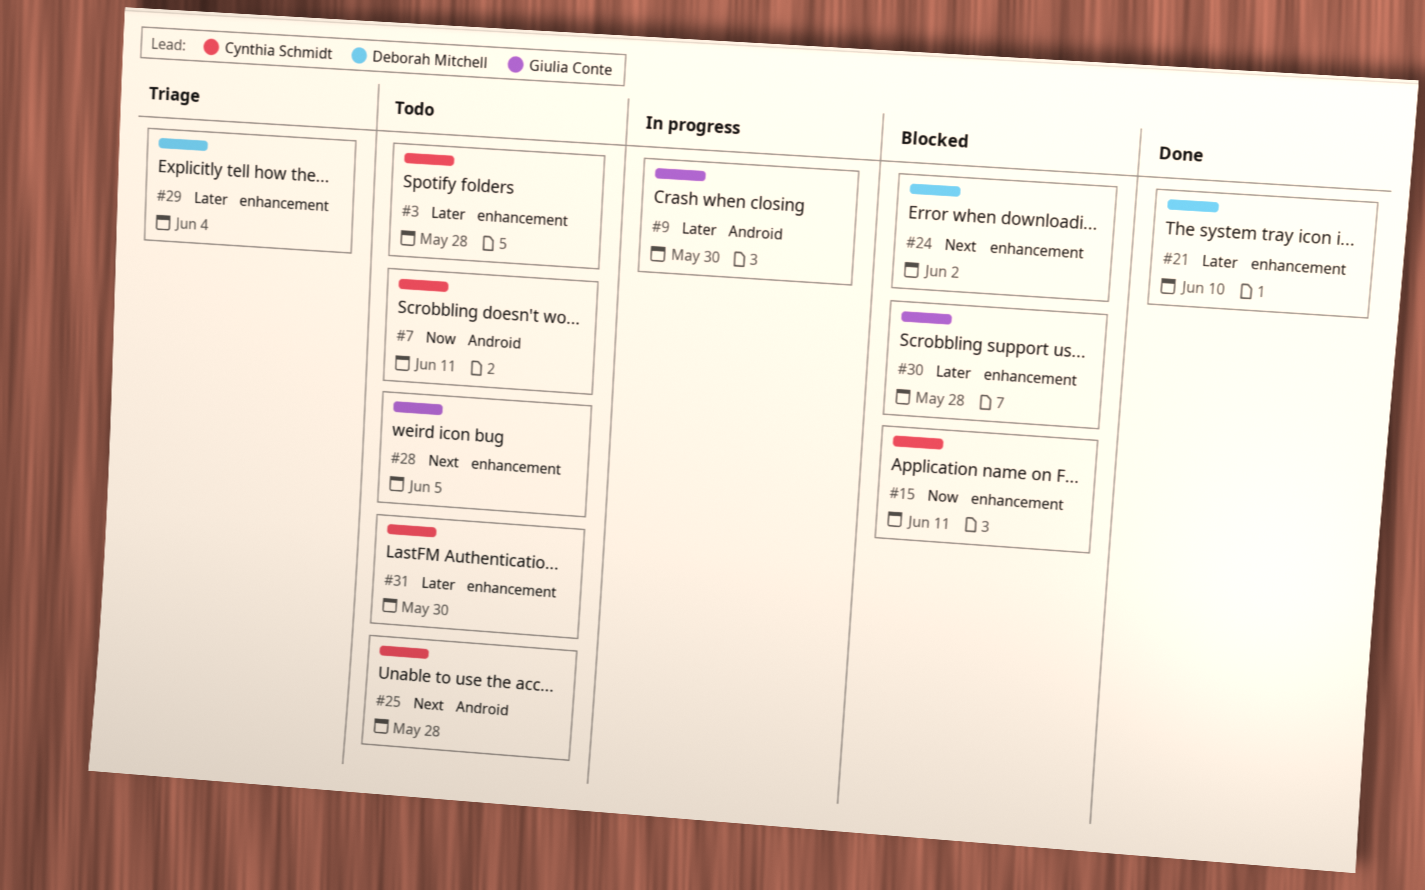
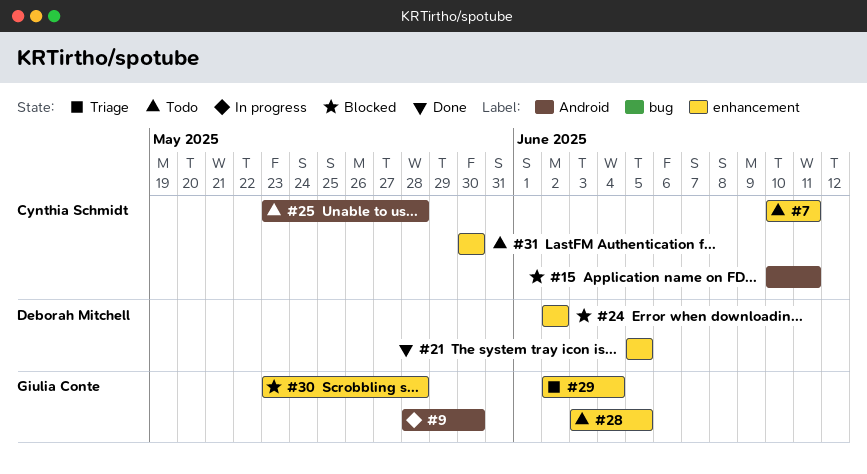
#3: present -> none
#7, label: Android -> enhancement
#15, label: enhancement -> Android
#21, due: Jun 10 -> Jun 5
#29, owner: Deborah Mitchell -> Giulia Conte

